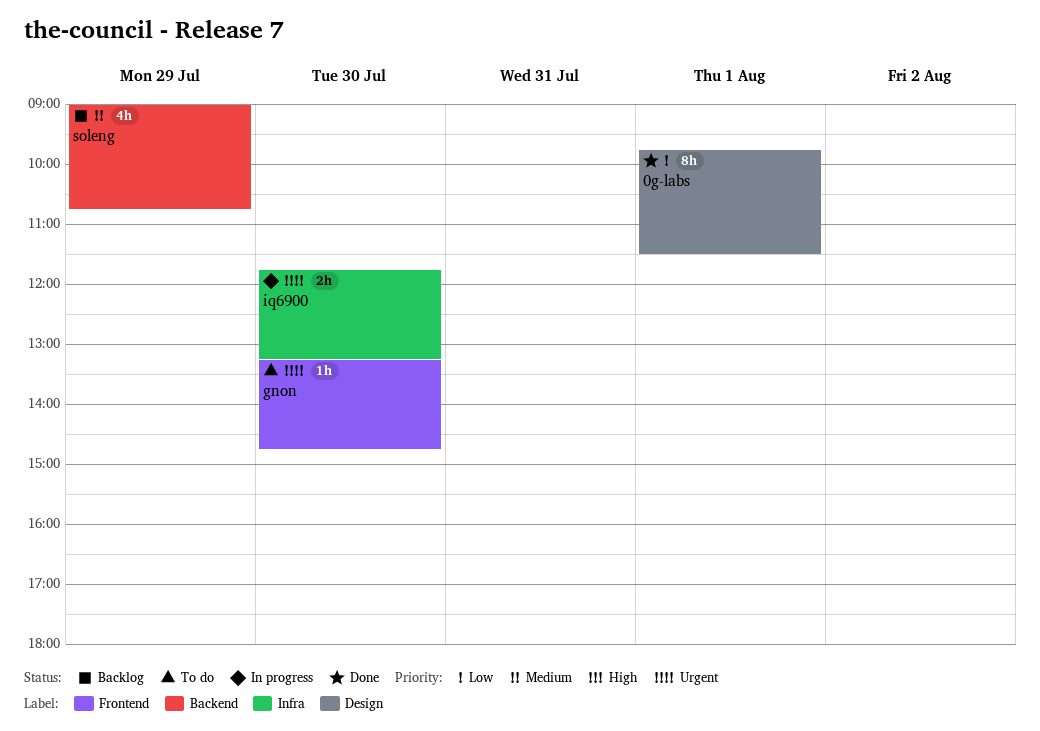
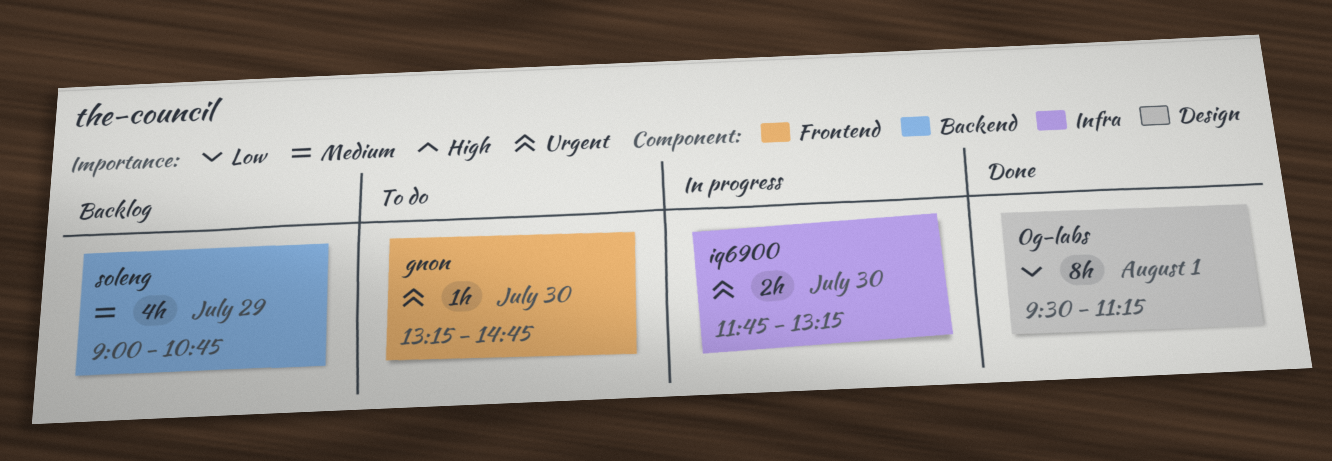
0g-labs, begins: 09:45 -> 09:30
0g-labs, ends: 11:30 -> 11:15

